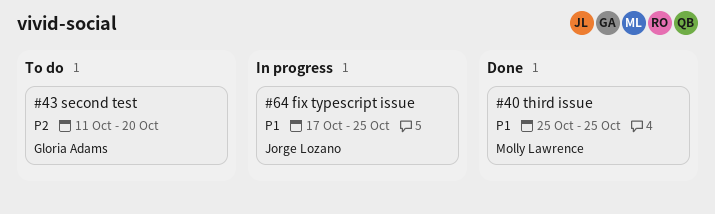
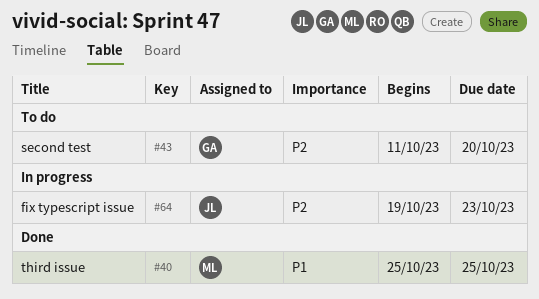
#64, priority: P1 -> P2
#64, start: Oct 17 -> Oct 19
#64, due: Oct 25 -> Oct 23

